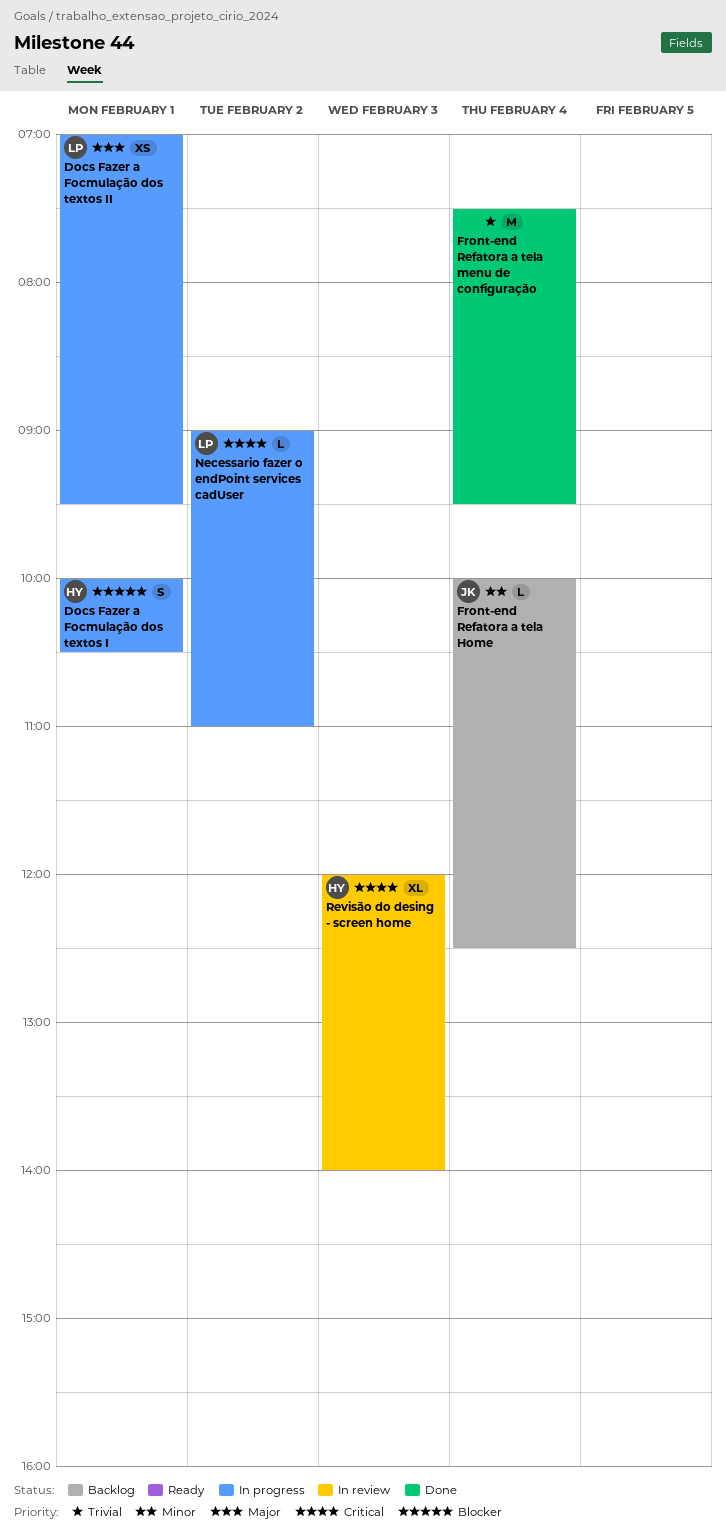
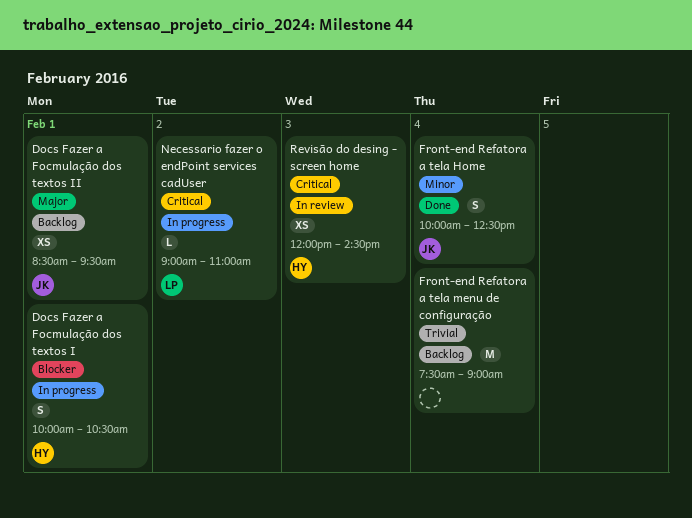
Docs Fazer a Focmulação dos textos II, status: In progress -> Backlog
Docs Fazer a Focmulação dos textos II, owner: LP -> JK
Docs Fazer a Focmulação dos textos II, begins: 07:00 -> 08:30
Front-end Refatora a tela Home, status: Backlog -> Done
Front-end Refatora a tela Home, estimate: L -> S
Front-end Refatora a tela menu de configuração, status: Done -> Backlog
Front-end Refatora a tela menu de configuração, ends: 09:30 -> 09:00
Revisão do desing - screen home, estimate: XL -> XS
Revisão do desing - screen home, ends: 14:00 -> 14:30

